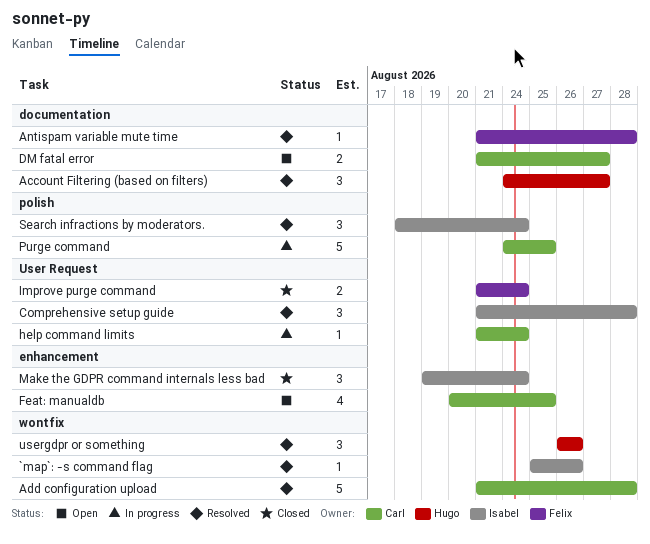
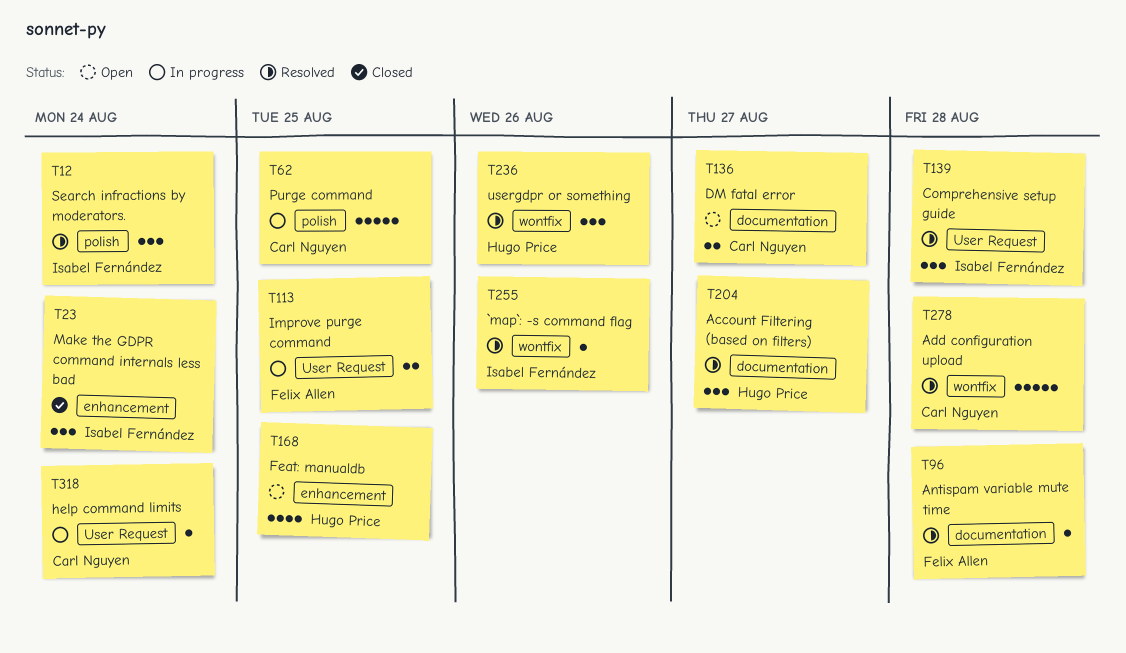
Feat: manualdb, owner: Carl Nguyen -> Hugo Price
Improve purge command, status: Closed -> In progress
Improve purge command, due: Aug 24 -> Aug 25

